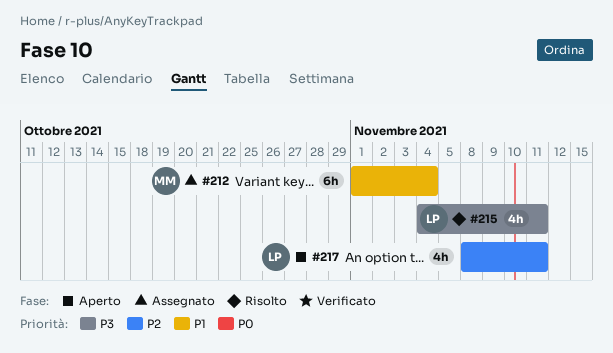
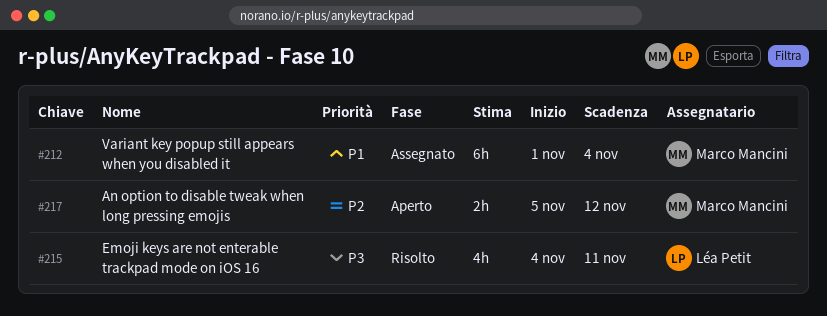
#217, owner: Léa Petit -> Marco Mancini
#217, estimate: 4h -> 2h
#217, start: Nov 8 -> Nov 5
#217, due: Nov 11 -> Nov 12

